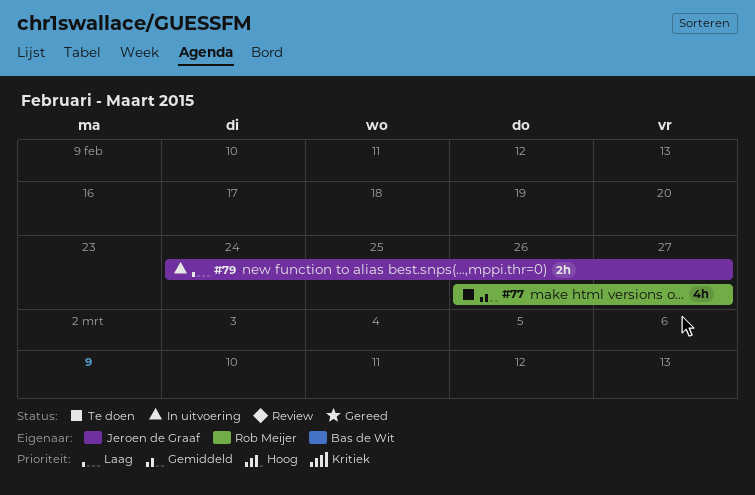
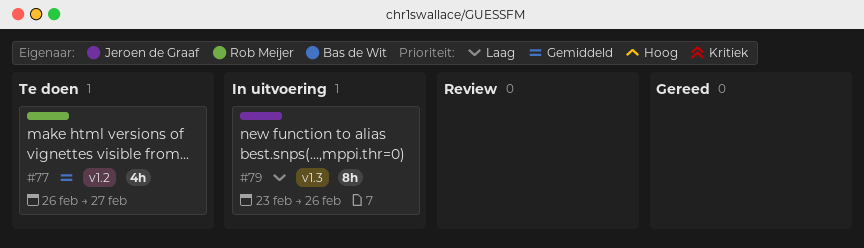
#79, estimate: 2h -> 8h
#79, start: Feb 24 -> Feb 23
#79, due: Feb 27 -> Feb 26

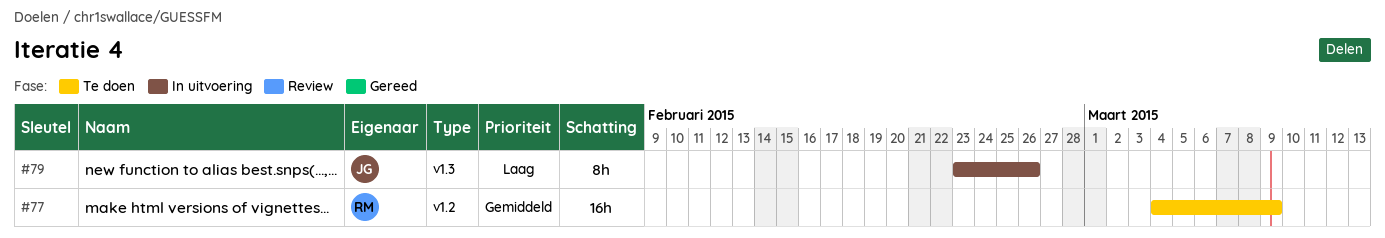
#77, estimate: 4h -> 16h
#77, start: Feb 26 -> Mar 4
#77, due: Feb 27 -> Mar 9

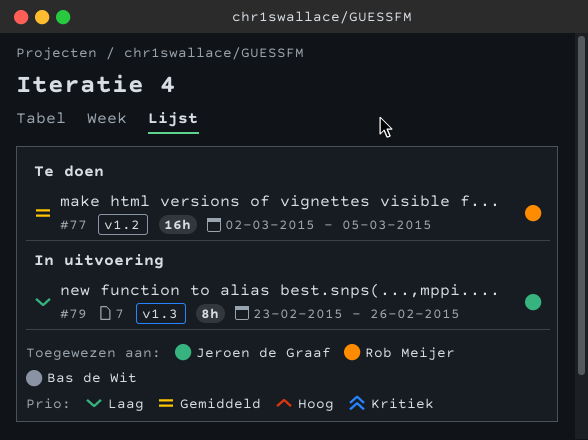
#77, start: Mar 4 -> Mar 2
#77, due: Mar 9 -> Mar 5

